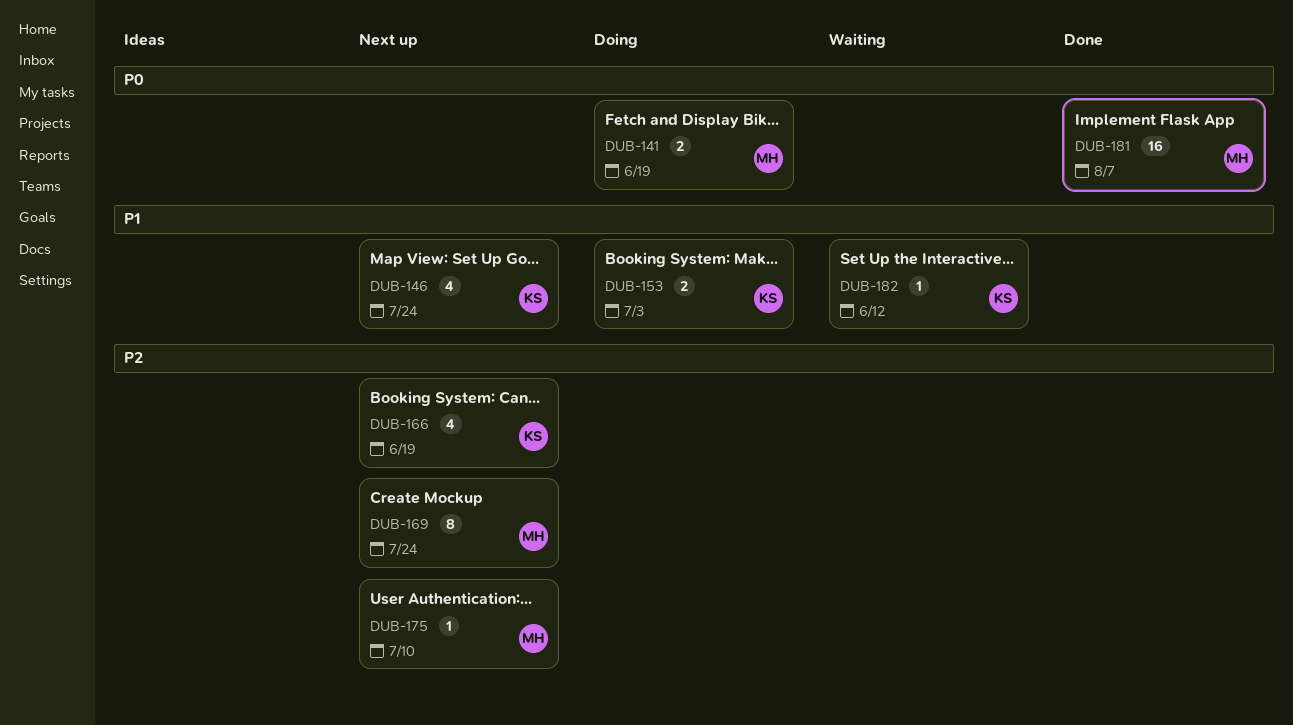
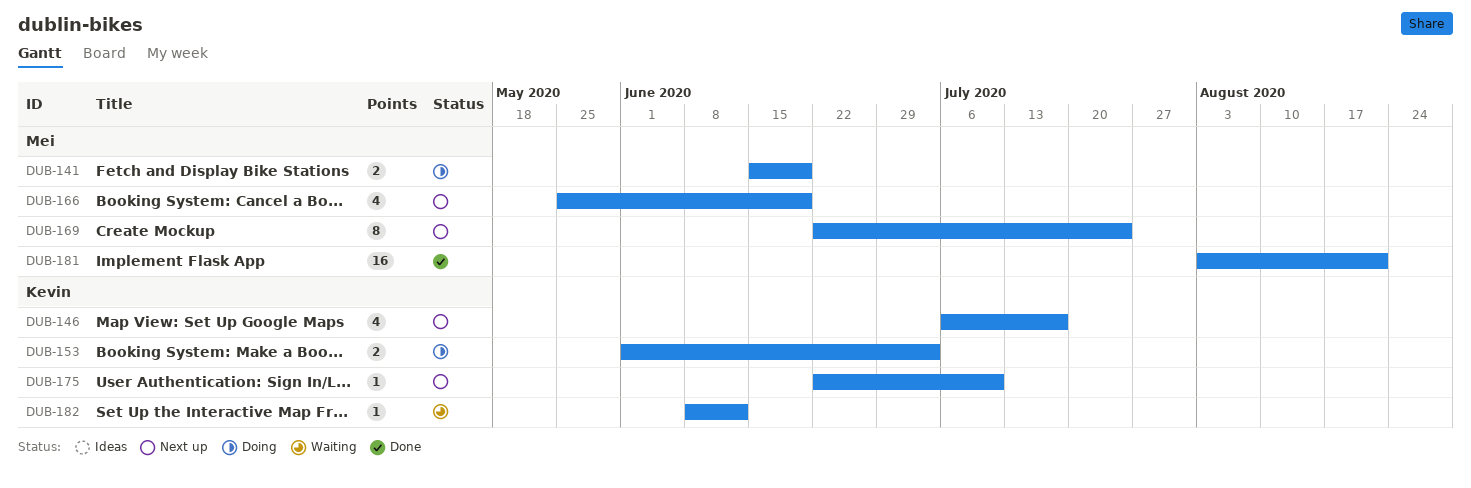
DUB-146, due: Jul 24 -> Jul 17
DUB-166, owner: Kevin -> Mei
DUB-175, owner: Mei -> Kevin
DUB-181, due: Aug 7 -> Aug 21

